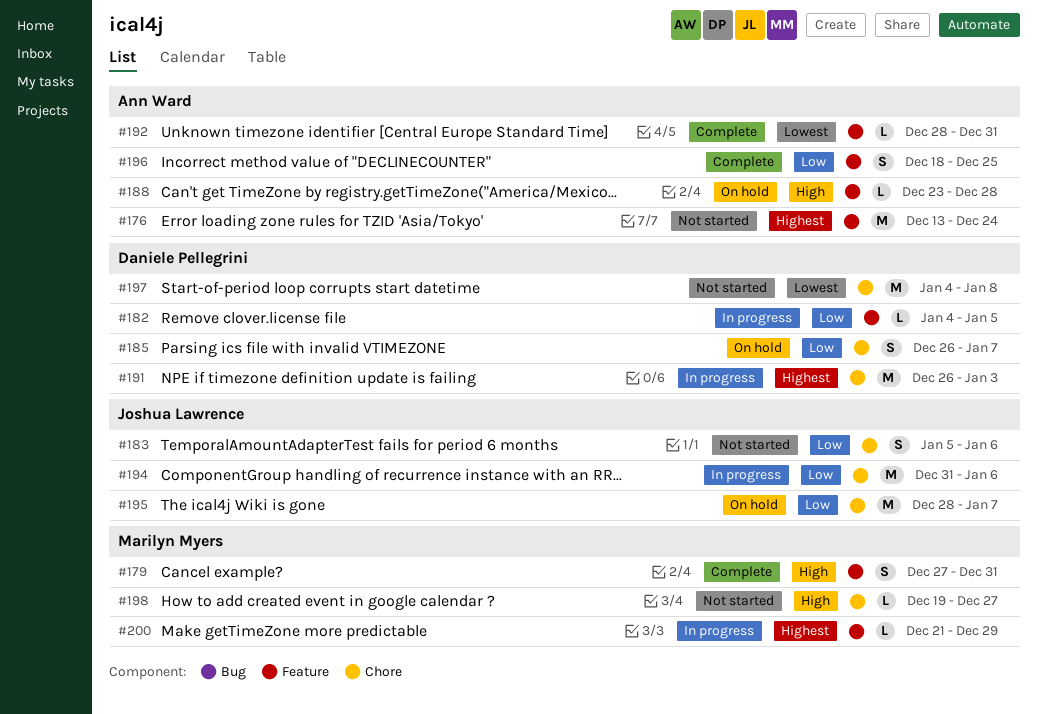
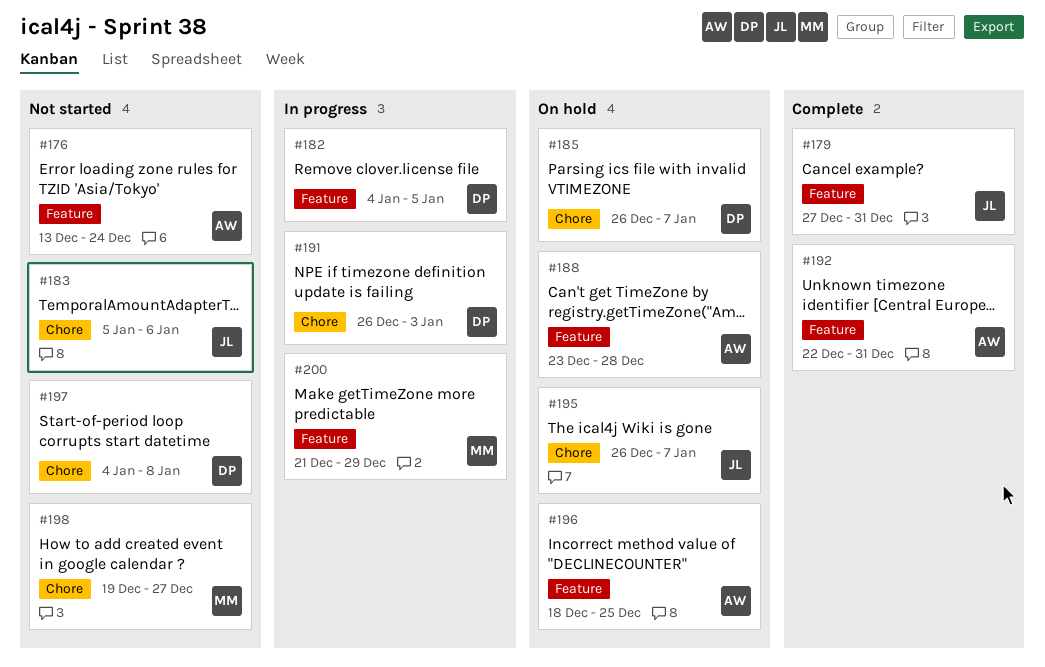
#179, owner: Marilyn Myers -> Joshua Lawrence
#192, start: Dec 28 -> Dec 22
#194: present -> none
#195, start: Dec 28 -> Dec 26
#196, status: Complete -> On hold

